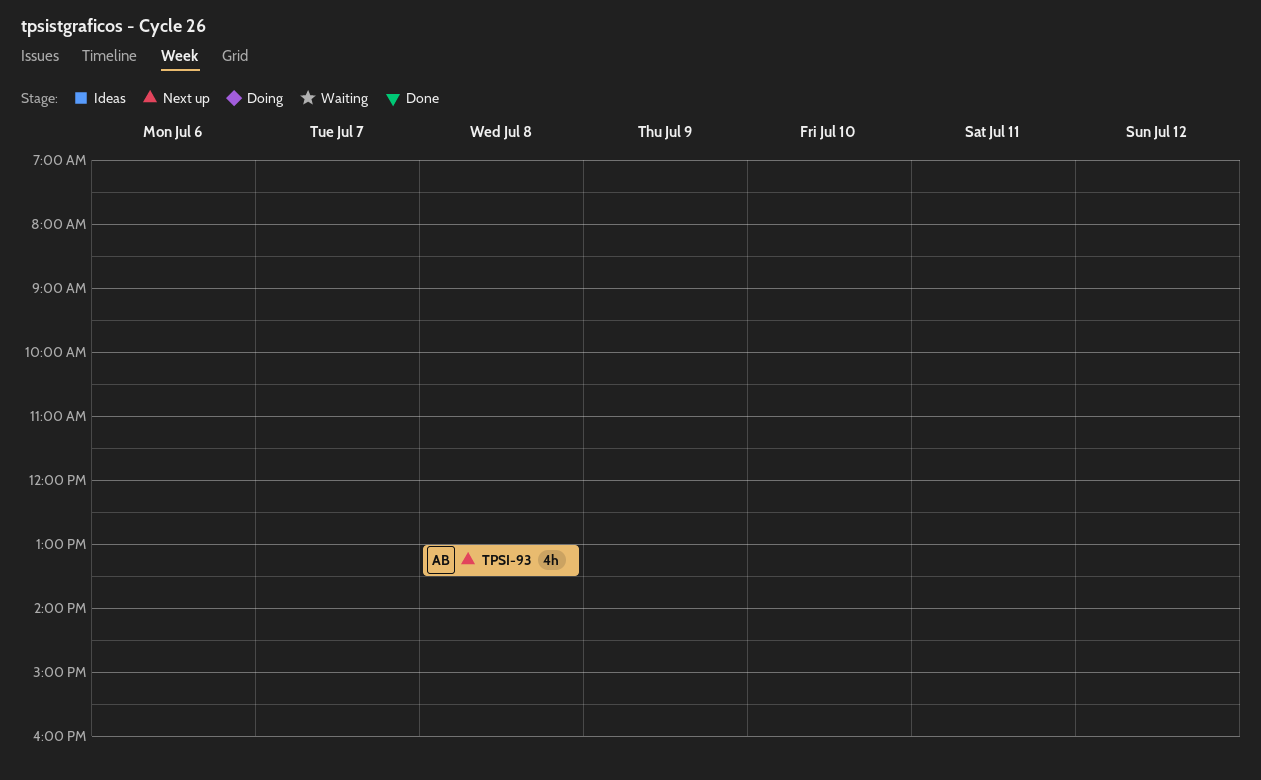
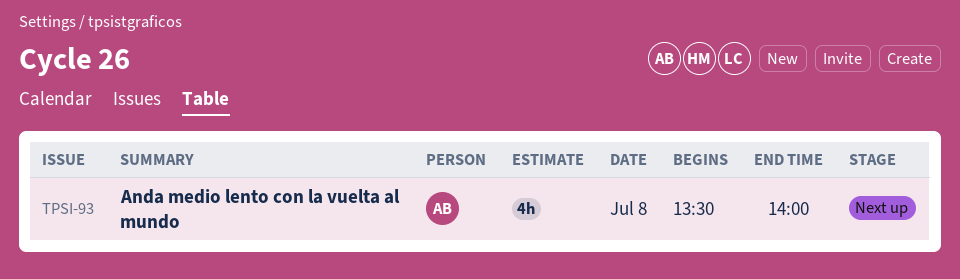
TPSI-93, begins: 13:00 -> 13:30
TPSI-93, ends: 13:30 -> 14:00

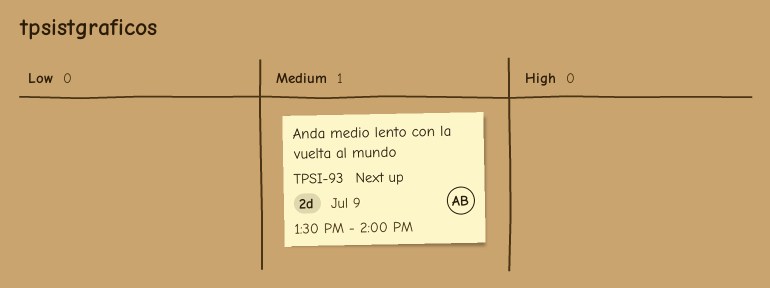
TPSI-93, estimate: 4h -> 2d
TPSI-93, day: Jul 8 -> Jul 9

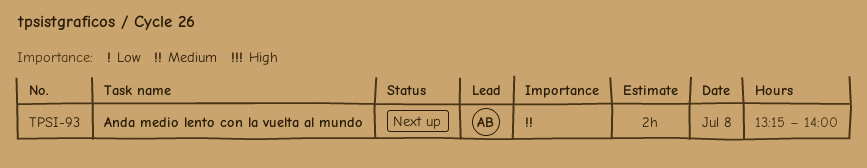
TPSI-93, estimate: 2d -> 2h
TPSI-93, day: Jul 9 -> Jul 8
TPSI-93, begins: 13:30 -> 13:15

